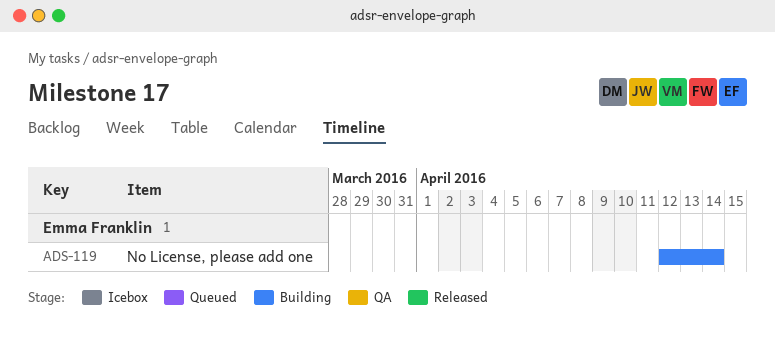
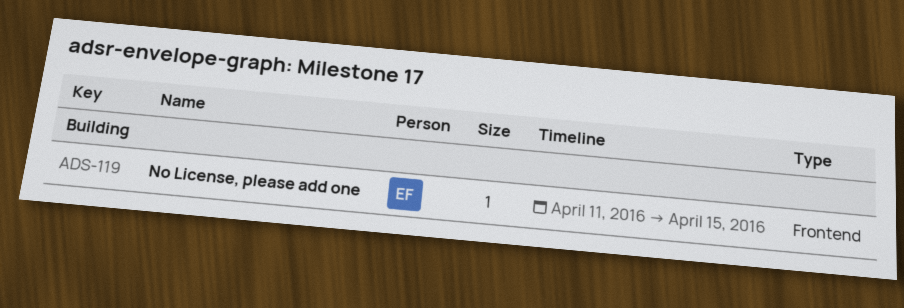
ADS-119, start: Apr 12 -> Apr 11
ADS-119, due: Apr 14 -> Apr 15

